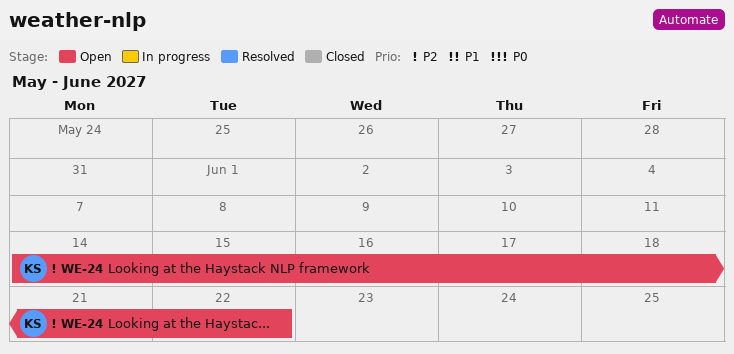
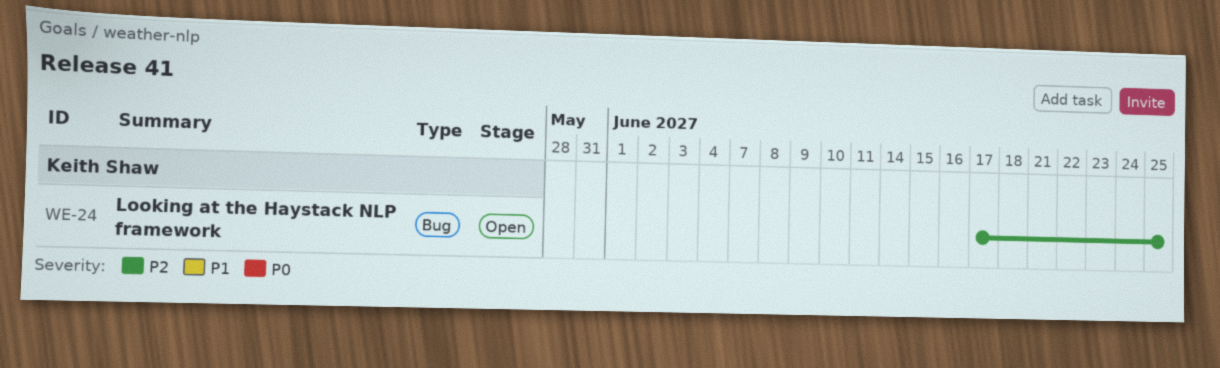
WE-24, start: Jun 14 -> Jun 17
WE-24, due: Jun 22 -> Jun 25

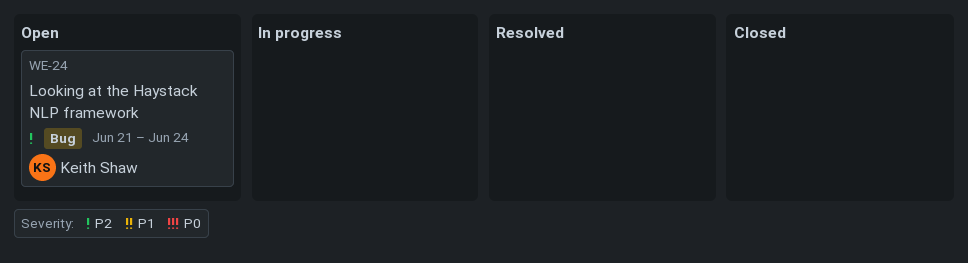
WE-24, start: Jun 17 -> Jun 21
WE-24, due: Jun 25 -> Jun 24

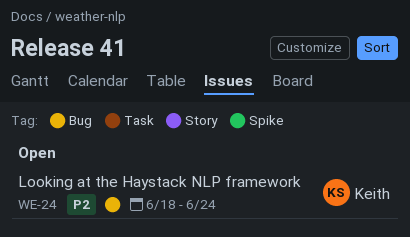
WE-24, start: Jun 21 -> Jun 18

